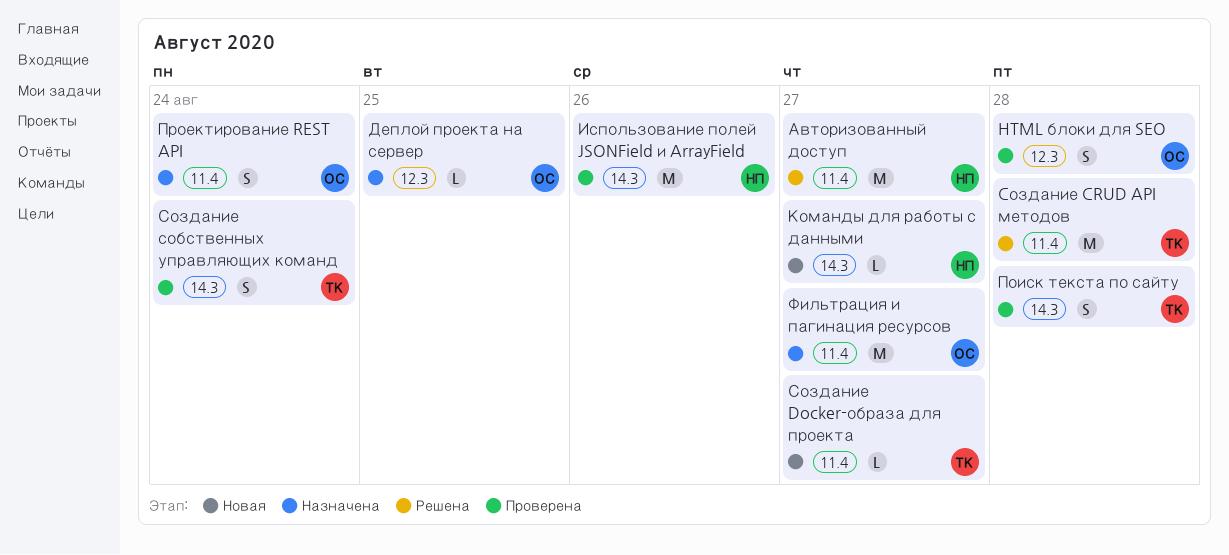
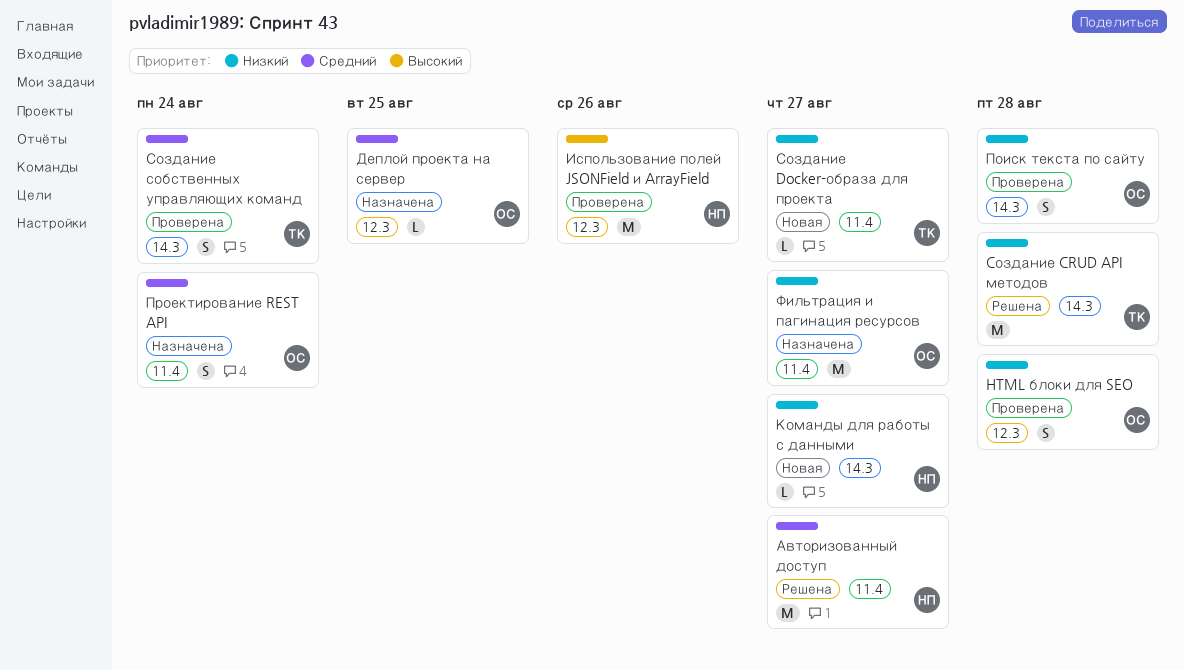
Cоздание CRUD API методов, label: 11.4 -> 14.3
Использование полей JSONField и ArrayField, label: 14.3 -> 12.3
Поиск текста по сайту, owner: ТК -> ОС

